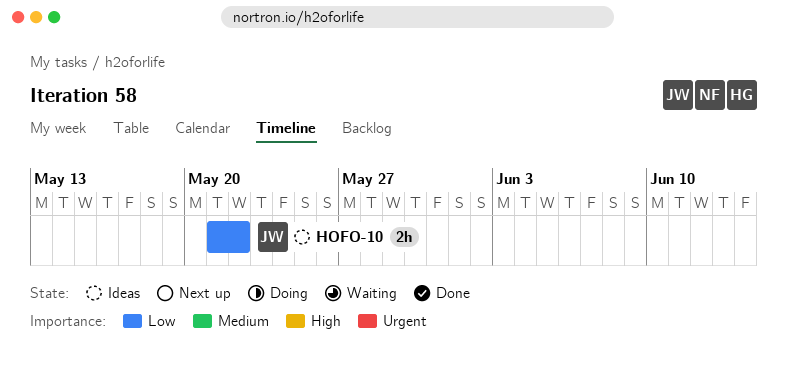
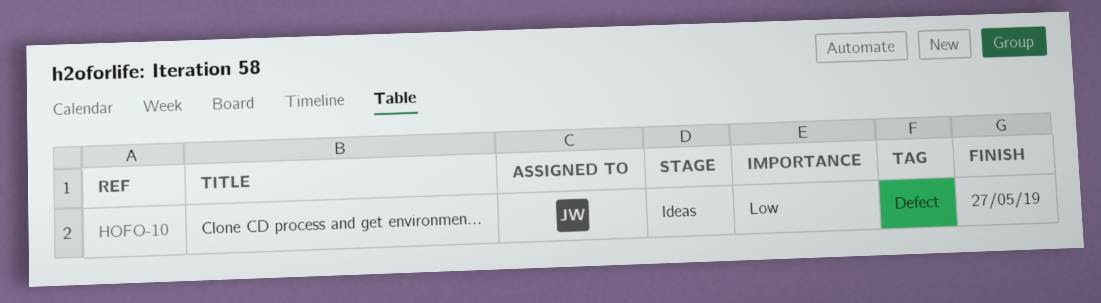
HOFO-10, due: May 22 -> May 27

